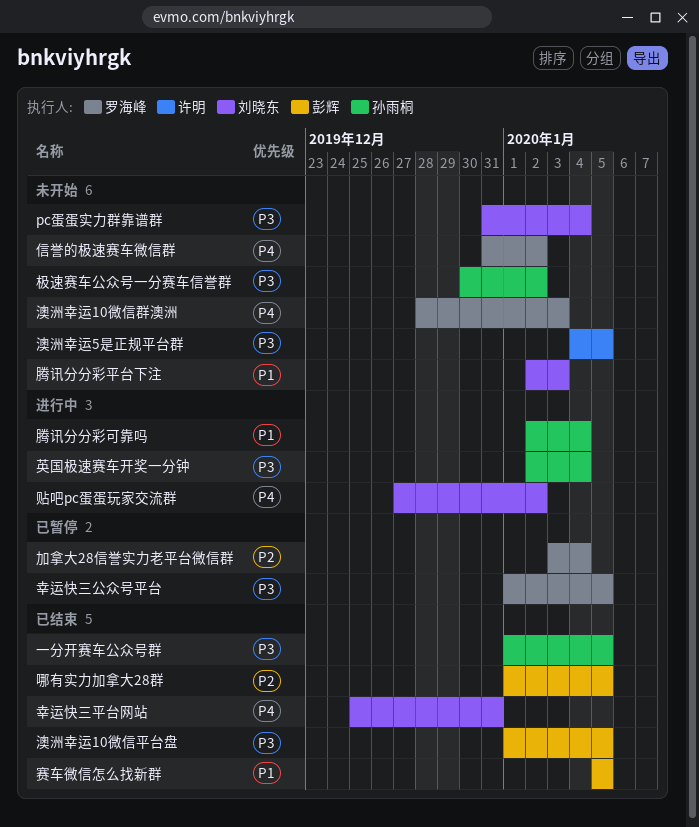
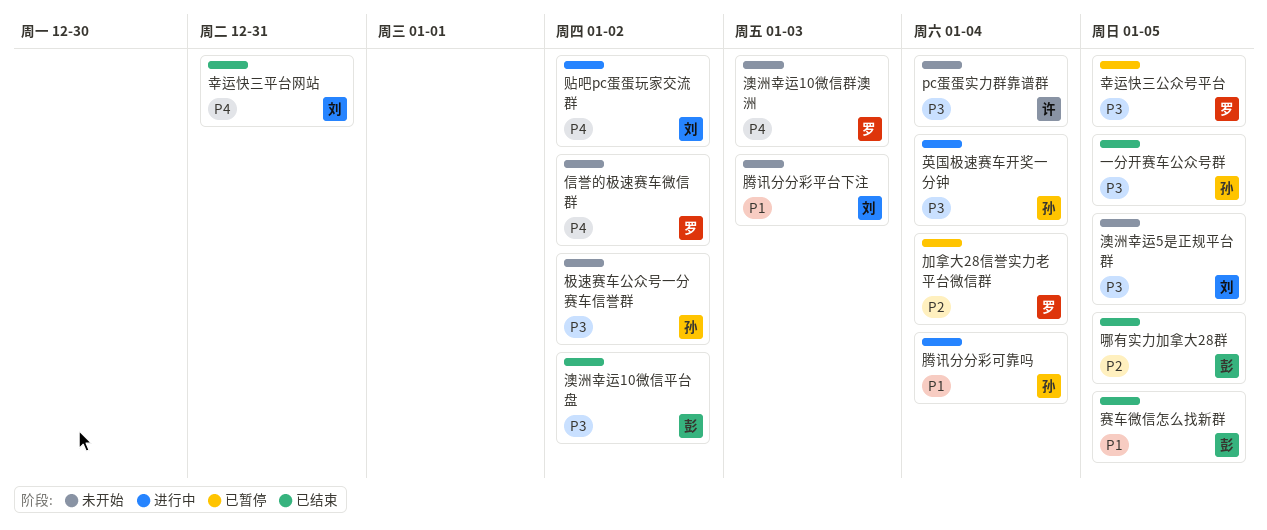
pc蛋蛋实力群靠谱群, owner: 刘晓东 -> 许明
澳洲幸运10微信平台盘, due: Jan 5 -> Jan 2
澳洲幸运5是正规平台群, owner: 许明 -> 刘晓东

